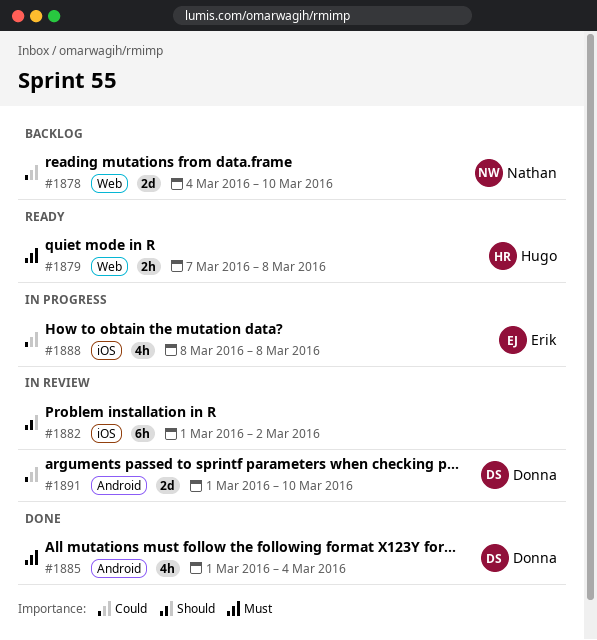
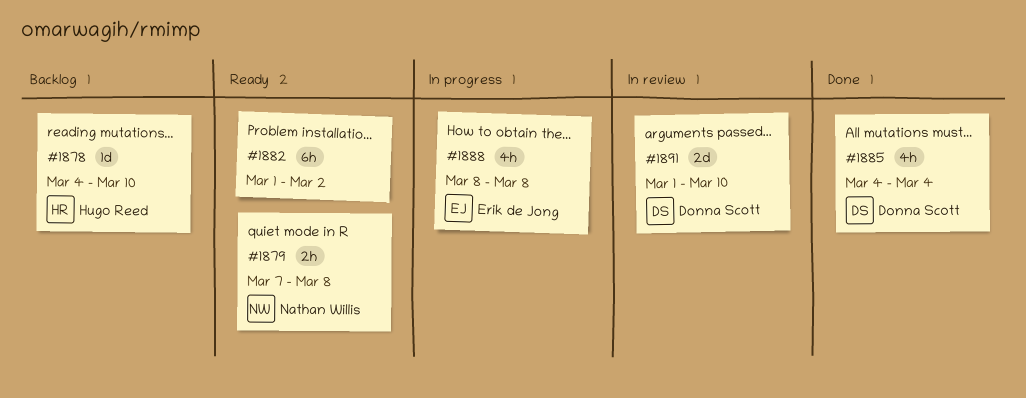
#1878, owner: Nathan Willis -> Hugo Reed
#1878, estimate: 2d -> 1d
#1879, owner: Hugo Reed -> Nathan Willis
#1882, status: In review -> Ready
#1885, start: Mar 1 -> Mar 4

